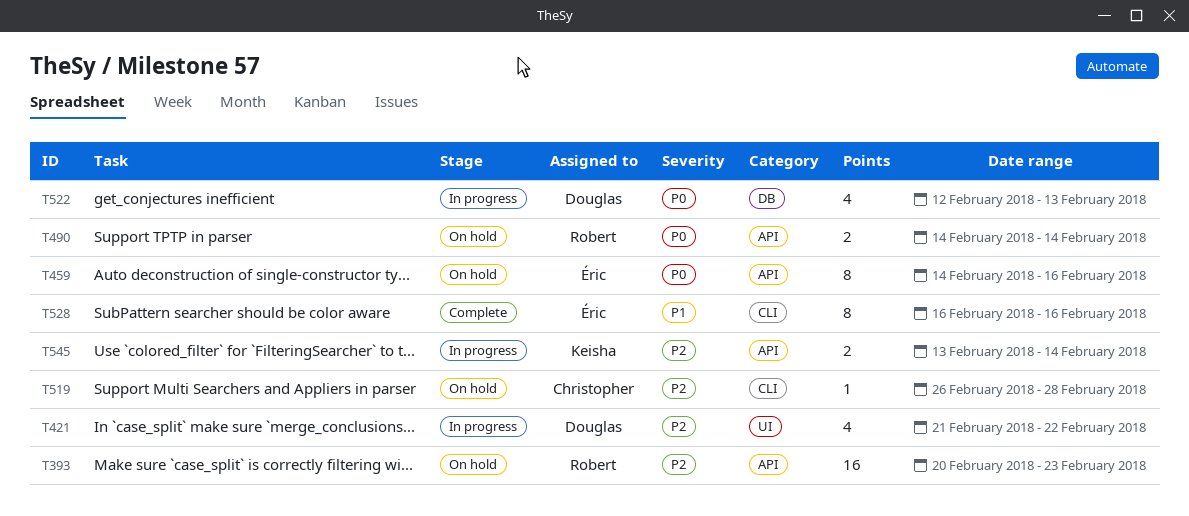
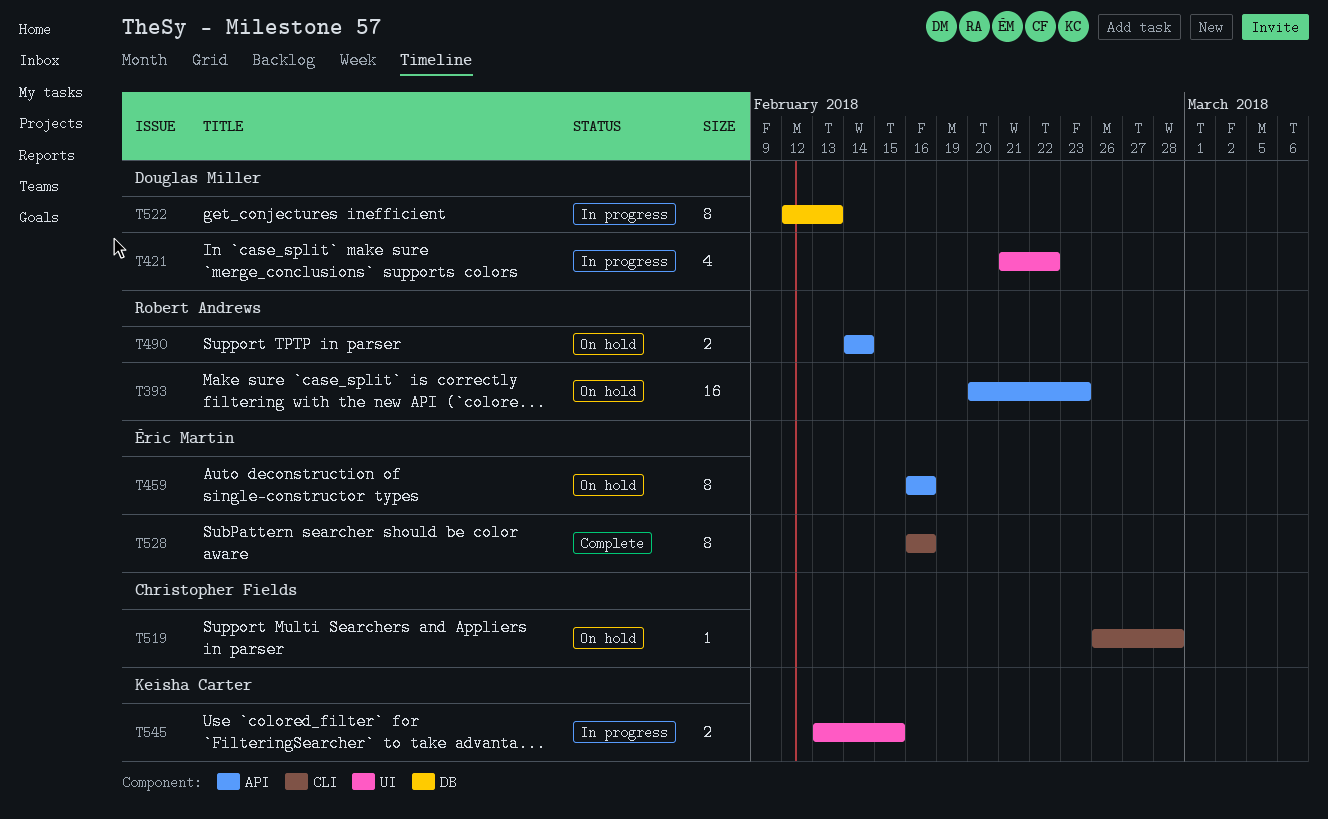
T459, start: Feb 14 -> Feb 16
T522, estimate: 4 -> 8
T545, label: API -> UI
T545, due: Feb 14 -> Feb 15

